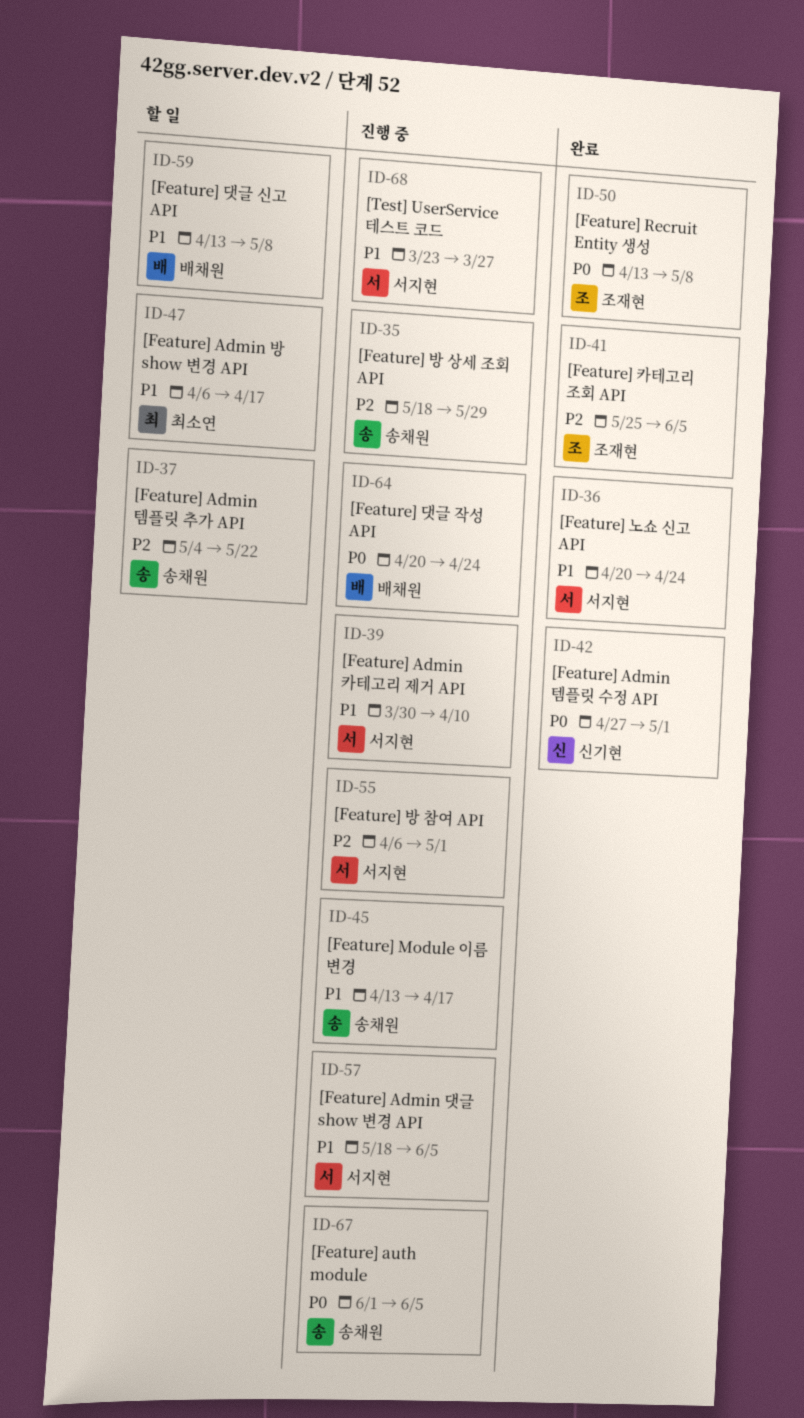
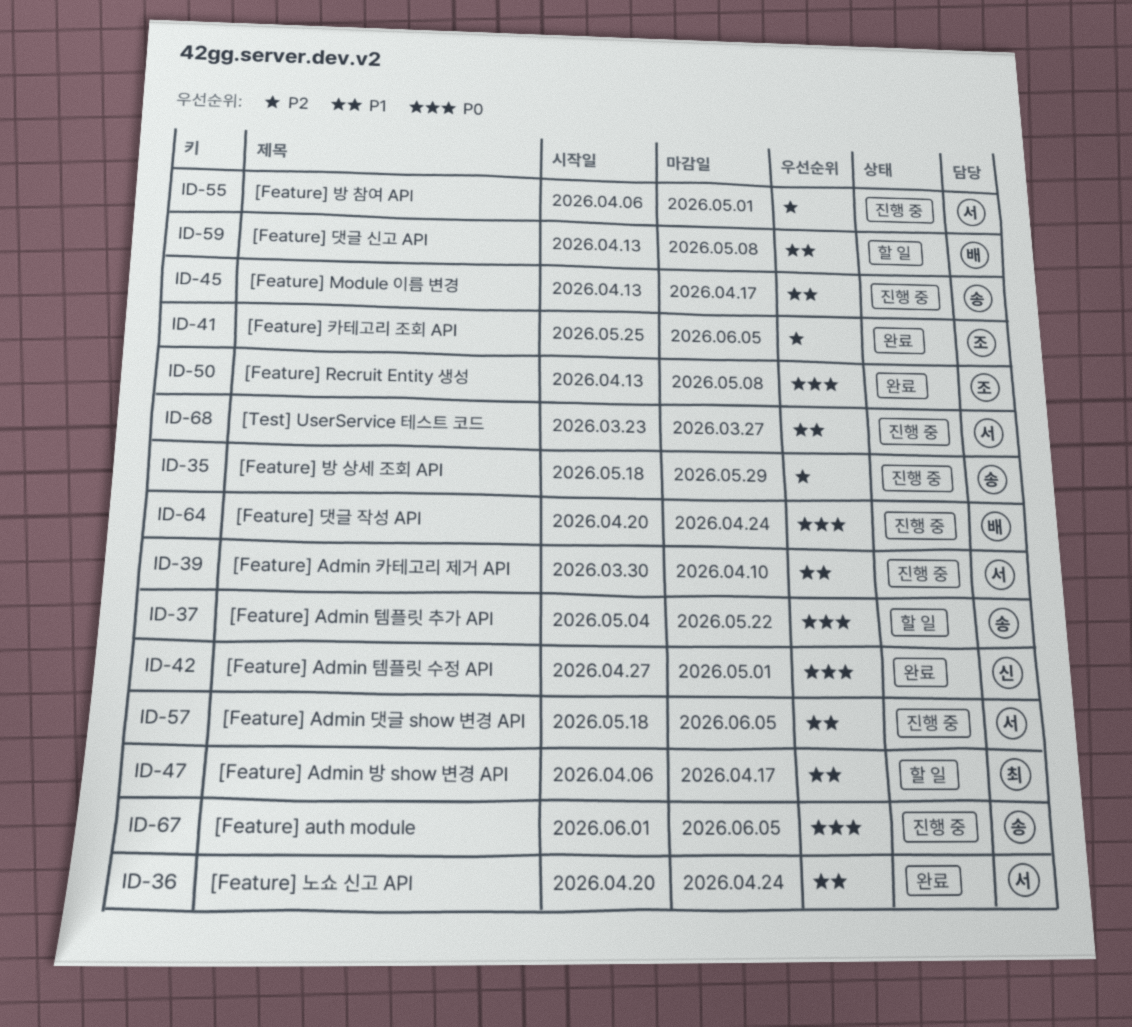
ID-37, priority: P2 -> P0

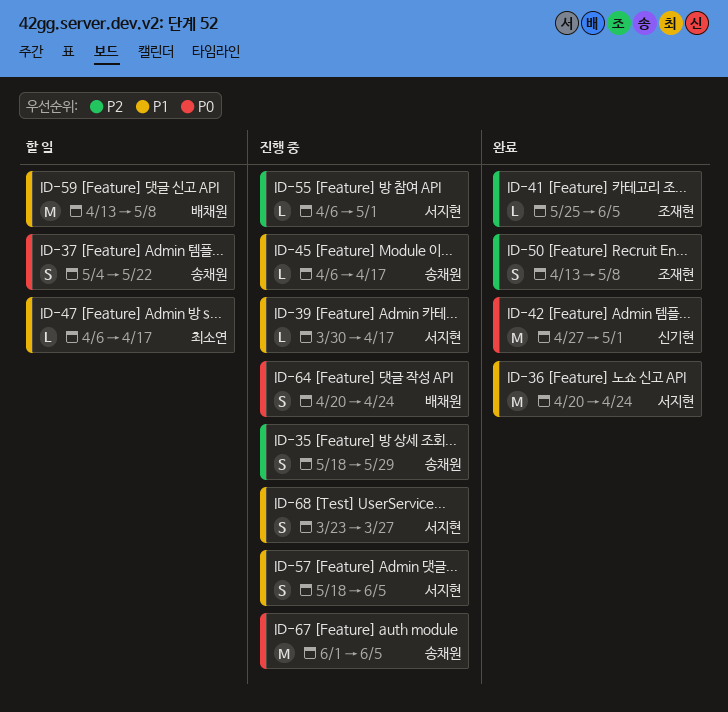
ID-39, due: Apr 10 -> Apr 17
ID-45, start: Apr 13 -> Apr 6
ID-50, priority: P0 -> P2

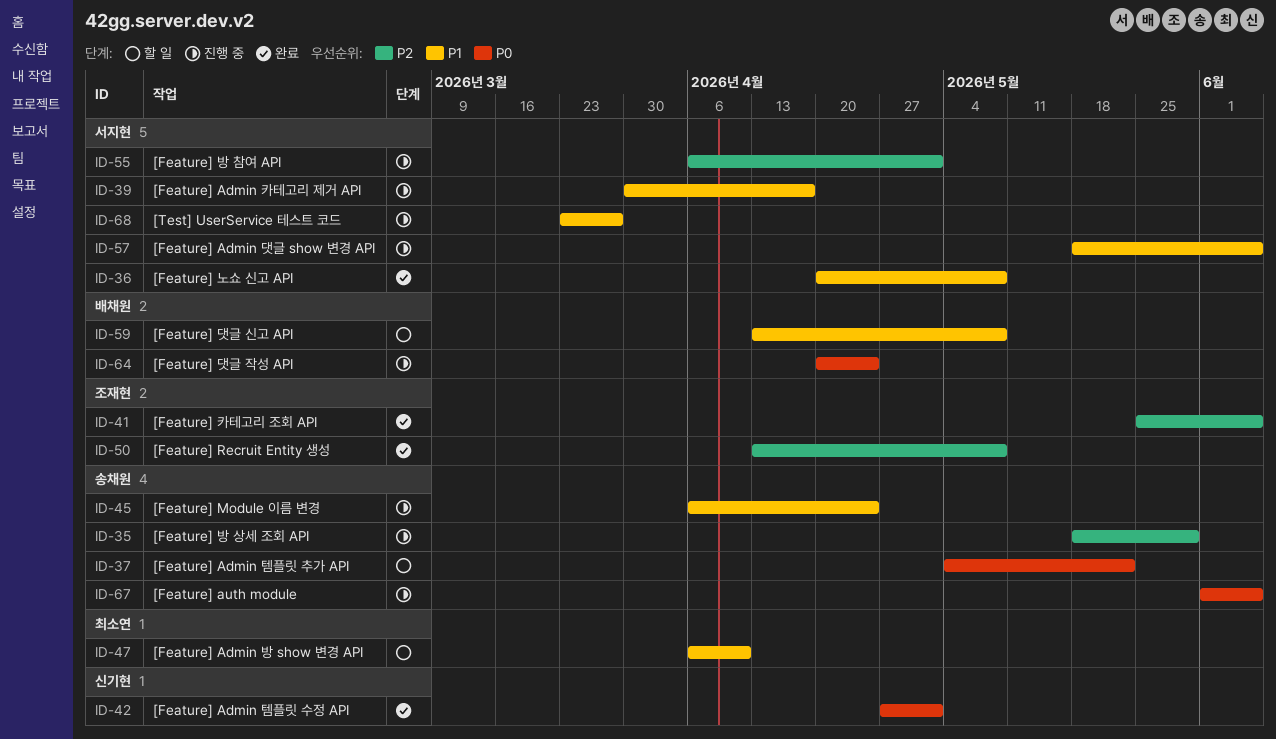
ID-36, due: Apr 24 -> May 8
ID-45, due: Apr 17 -> Apr 24
ID-47, due: Apr 17 -> Apr 10

